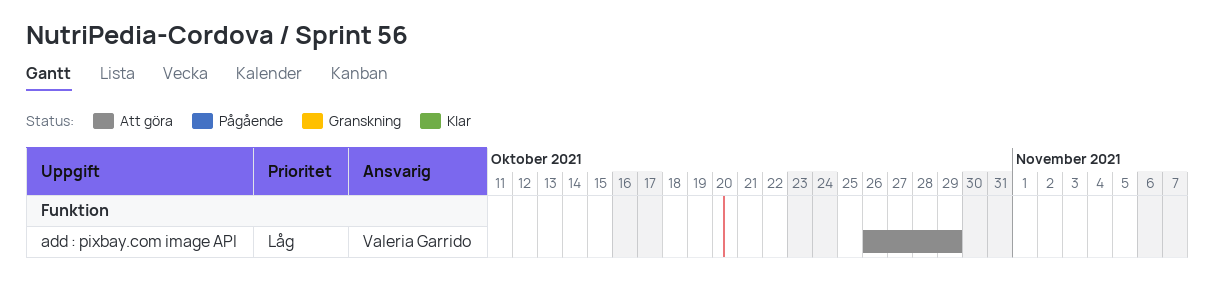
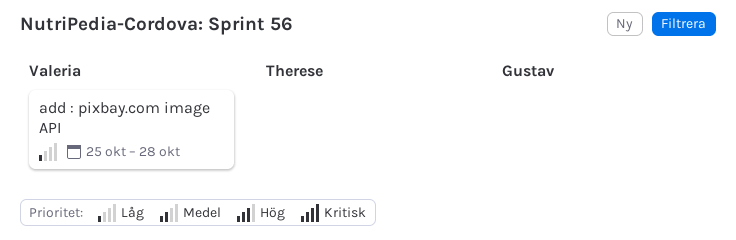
add : pixbay.com image API, start: Oct 26 -> Oct 25
add : pixbay.com image API, due: Oct 29 -> Oct 28

